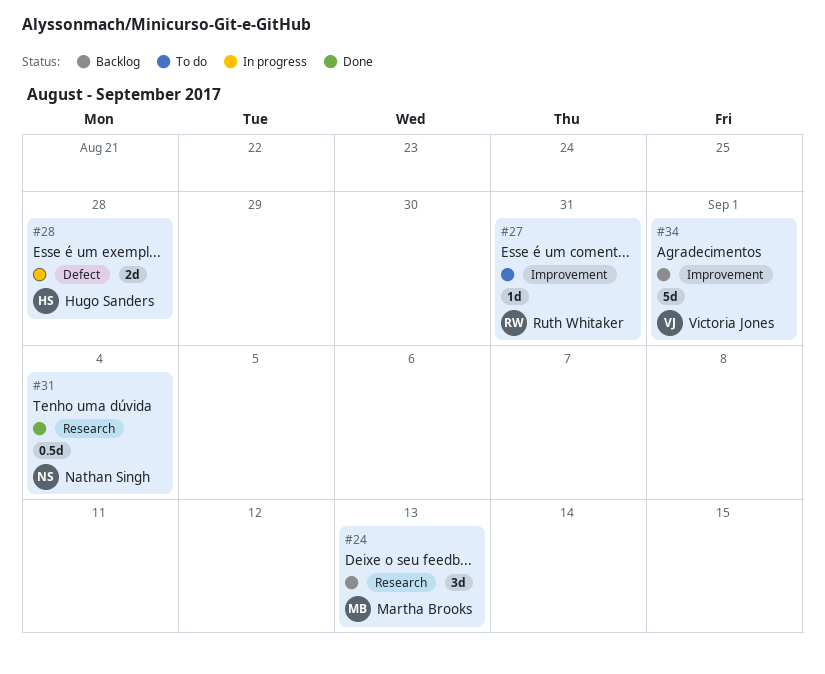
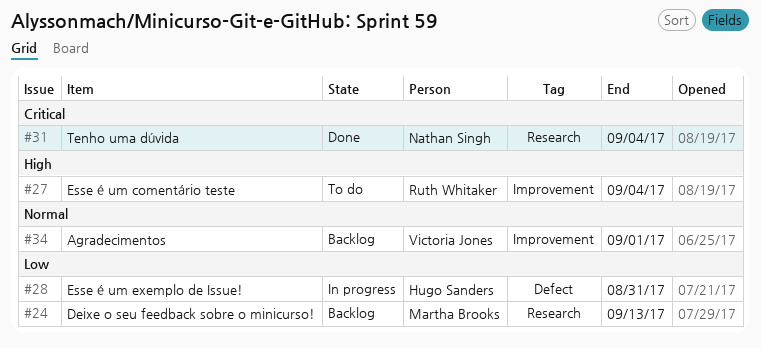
#27, due: Aug 31 -> Sep 4
#28, due: Aug 28 -> Aug 31

